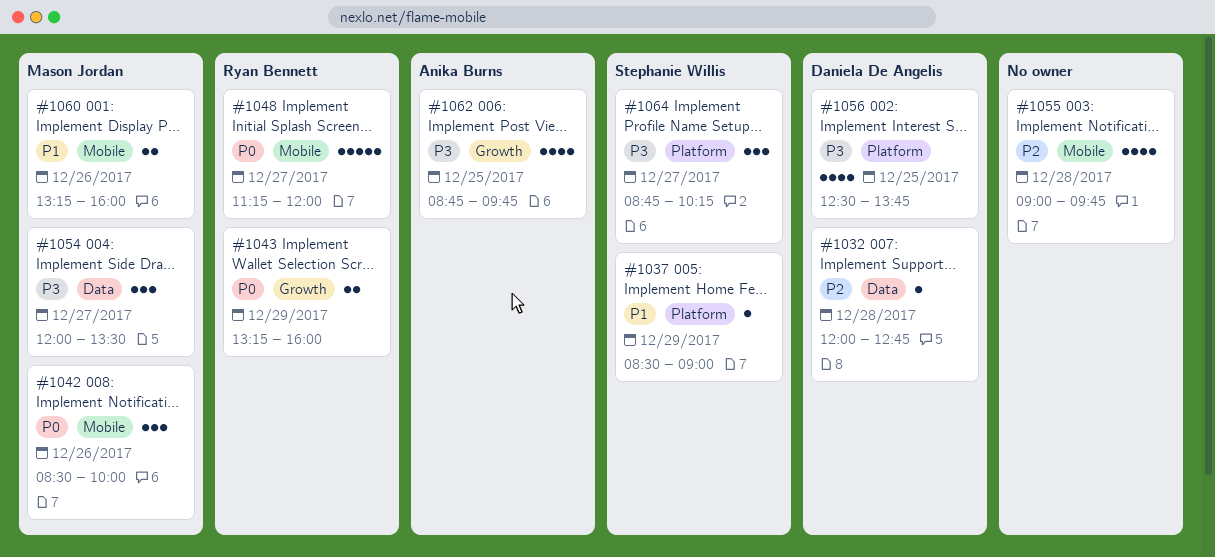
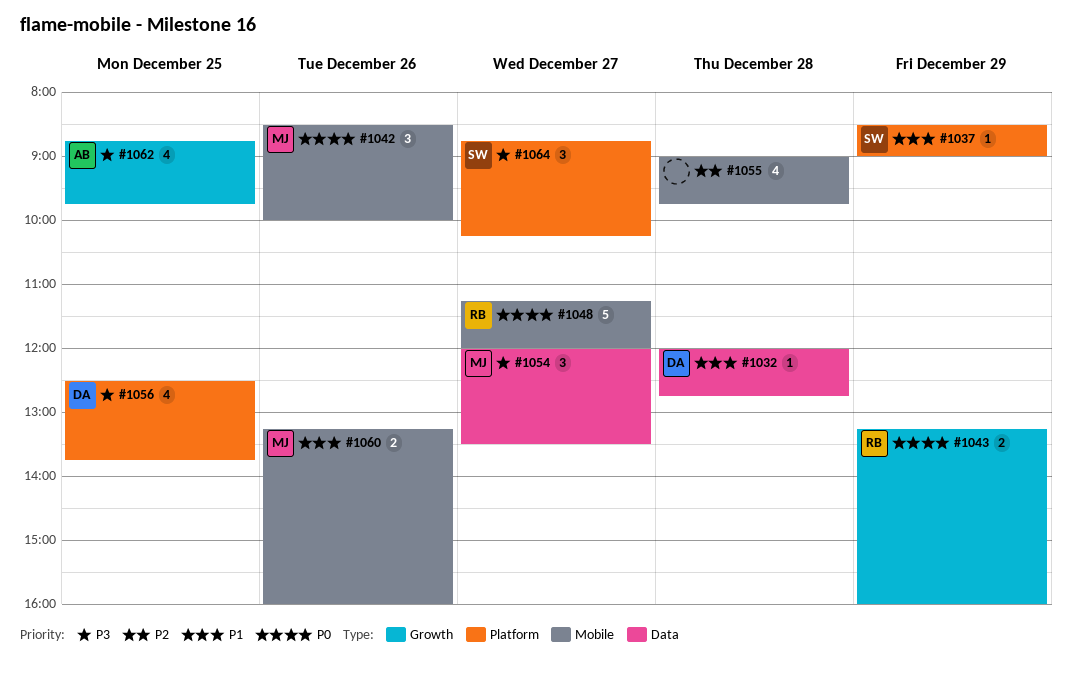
#1032, priority: P2 -> P1

